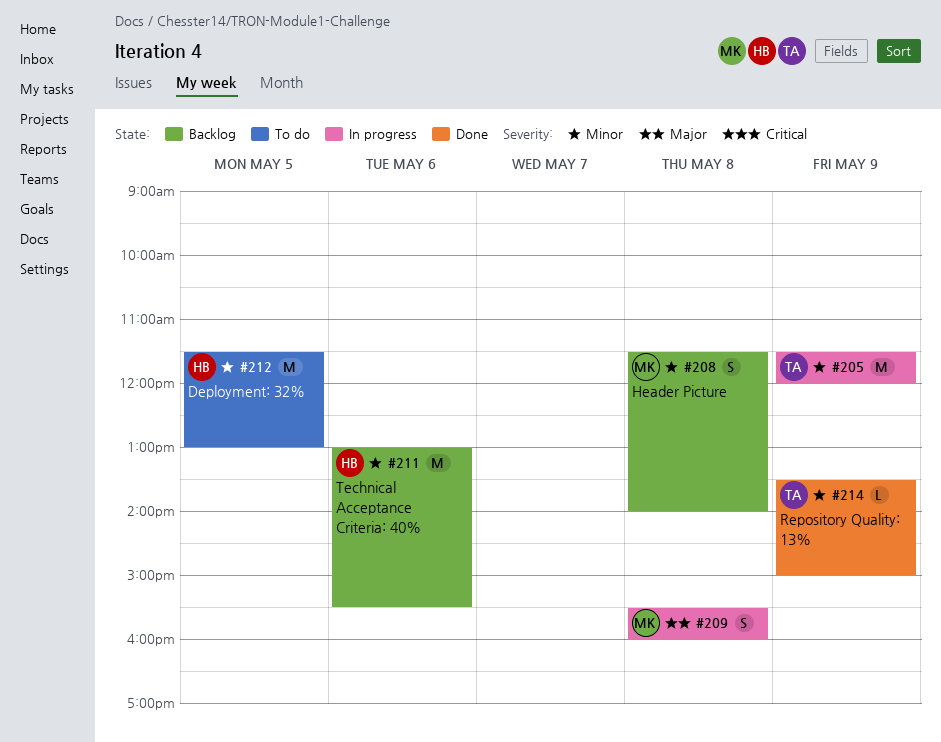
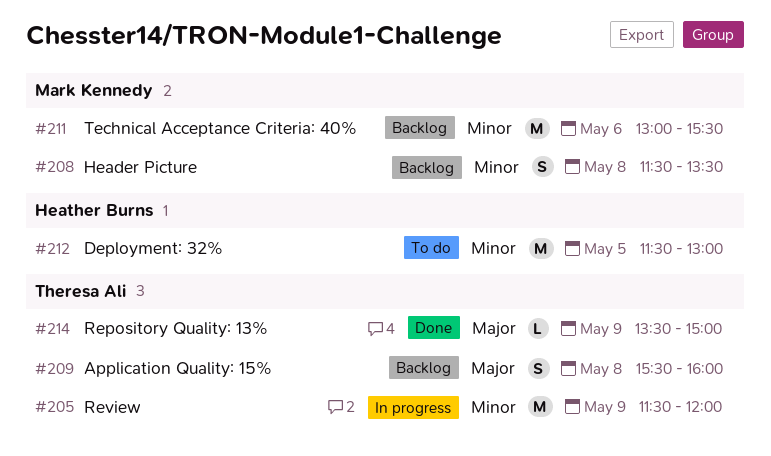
#208, ends: 14:00 -> 13:30
#209, status: In progress -> Backlog
#209, owner: Mark Kennedy -> Theresa Ali
#211, owner: Heather Burns -> Mark Kennedy
#214, priority: Minor -> Major

